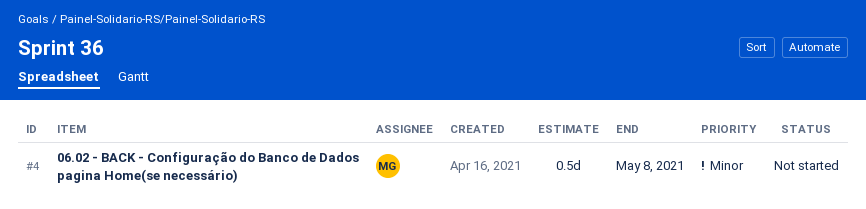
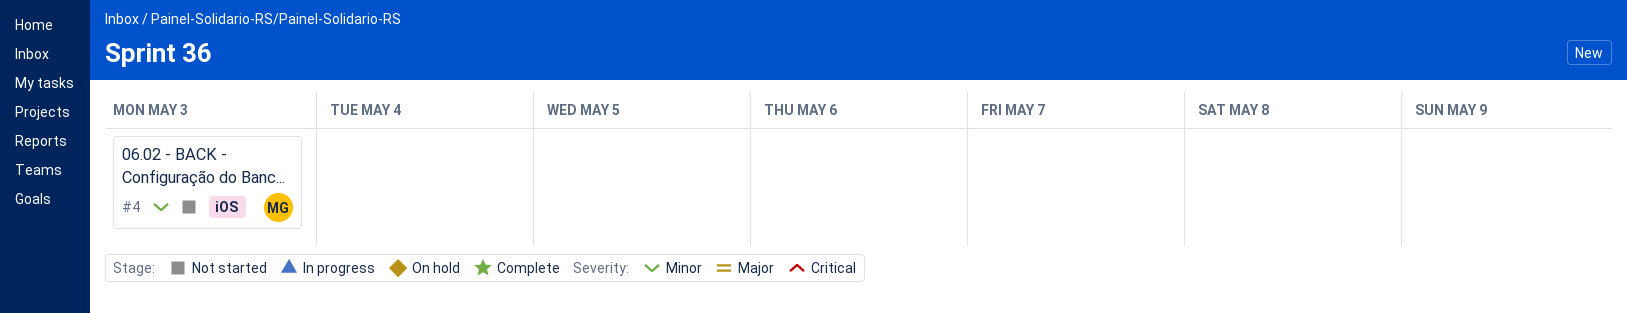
#4, due: May 8 -> May 3

